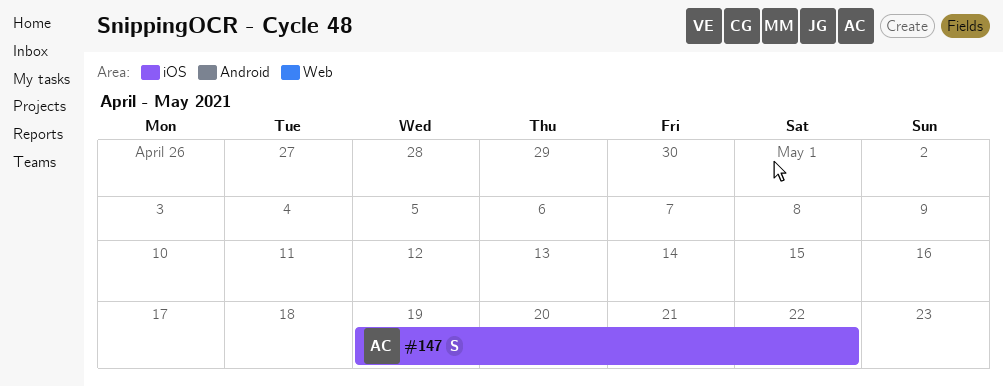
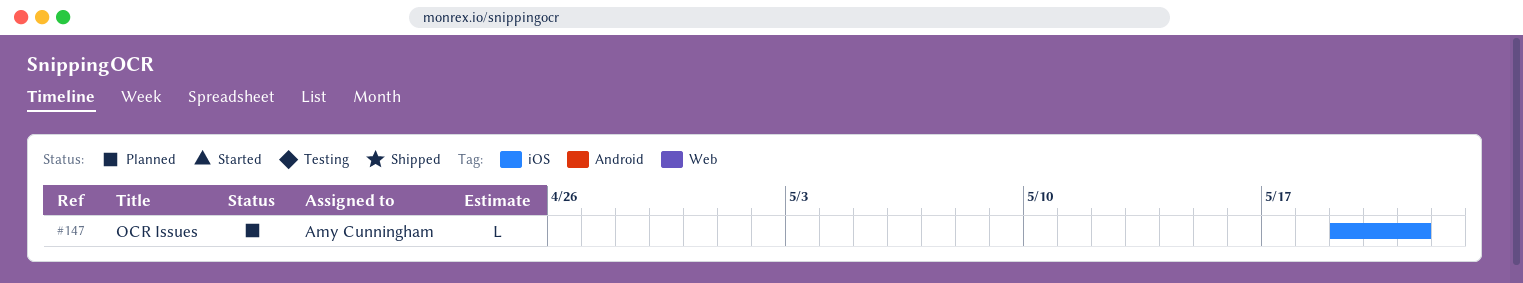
#147, estimate: S -> L
#147, due: May 22 -> May 21

